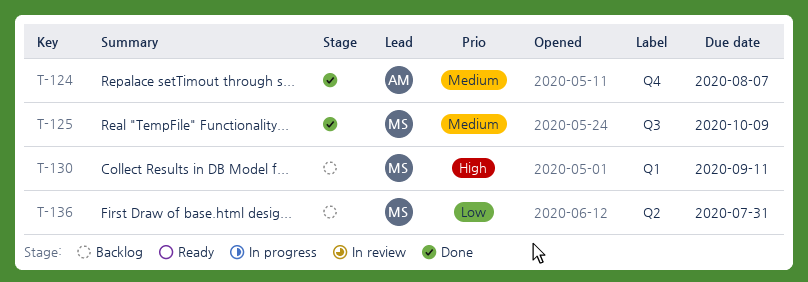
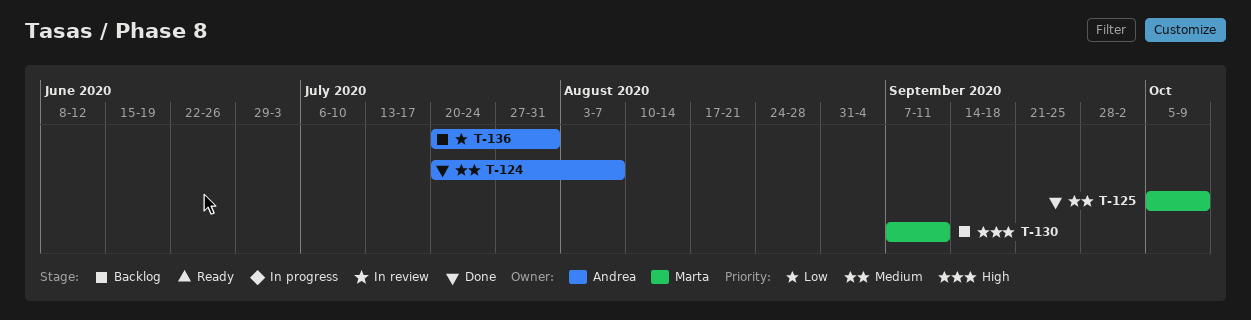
T-136, owner: Marta -> Andrea

